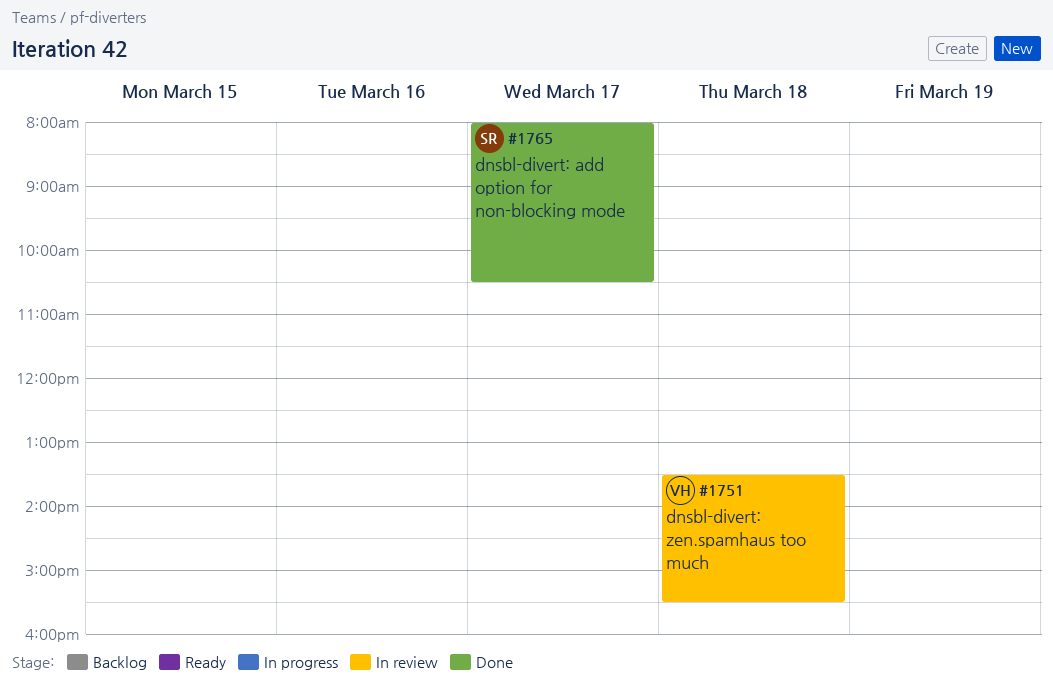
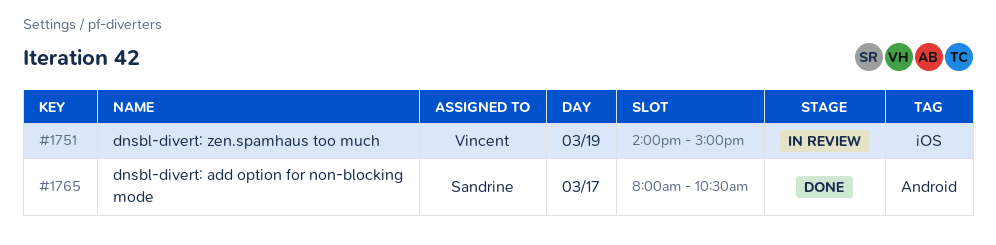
#1751, day: Mar 18 -> Mar 19
#1751, begins: 13:30 -> 14:00
#1751, ends: 15:30 -> 15:00

